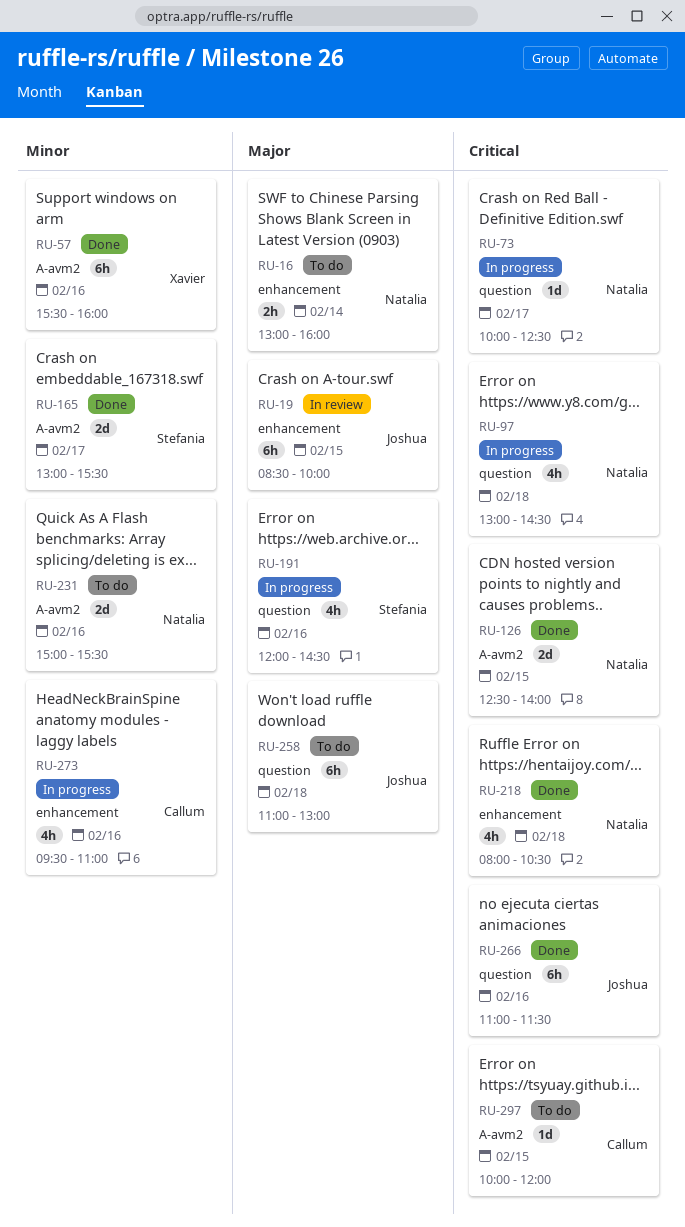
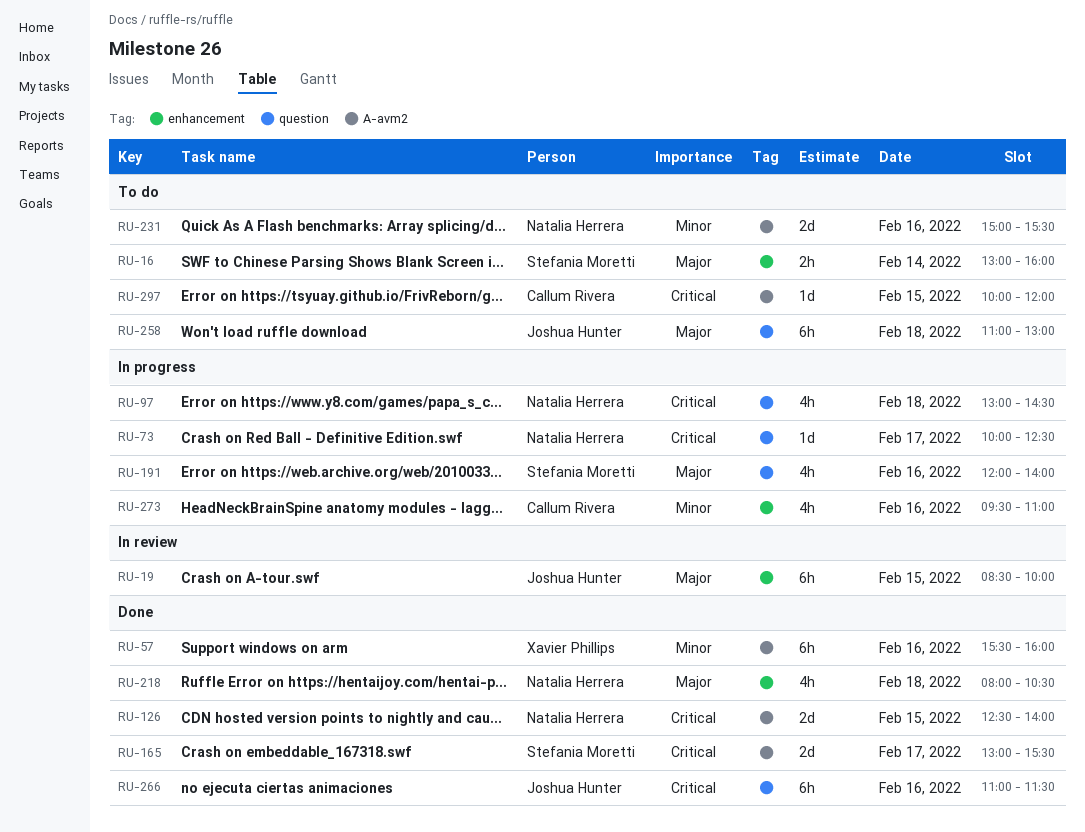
RU-16, owner: Natalia Herrera -> Stefania Moretti
RU-165, priority: Minor -> Critical
RU-191, ends: 14:30 -> 14:00
RU-218, priority: Critical -> Major

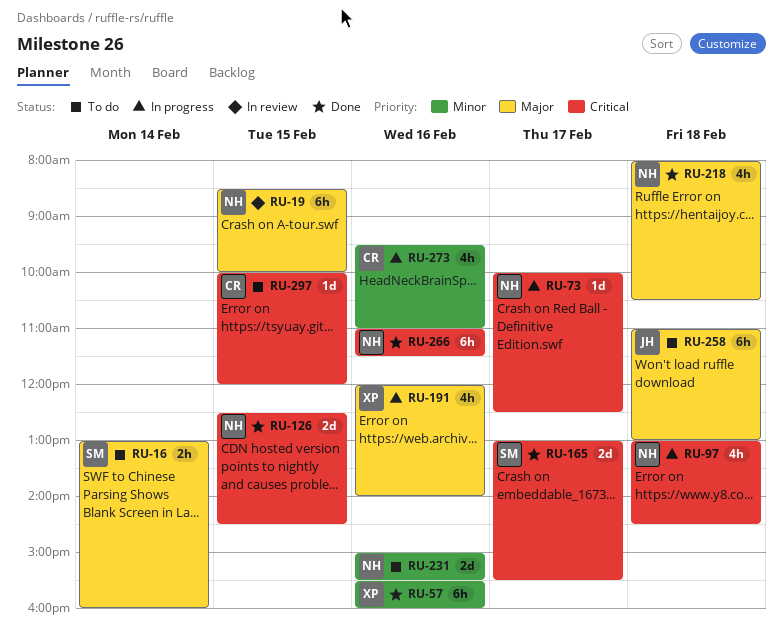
RU-19, owner: Joshua Hunter -> Natalia Herrera
RU-126, ends: 14:00 -> 14:30
RU-191, owner: Stefania Moretti -> Xavier Phillips
RU-266, owner: Joshua Hunter -> Natalia Herrera

